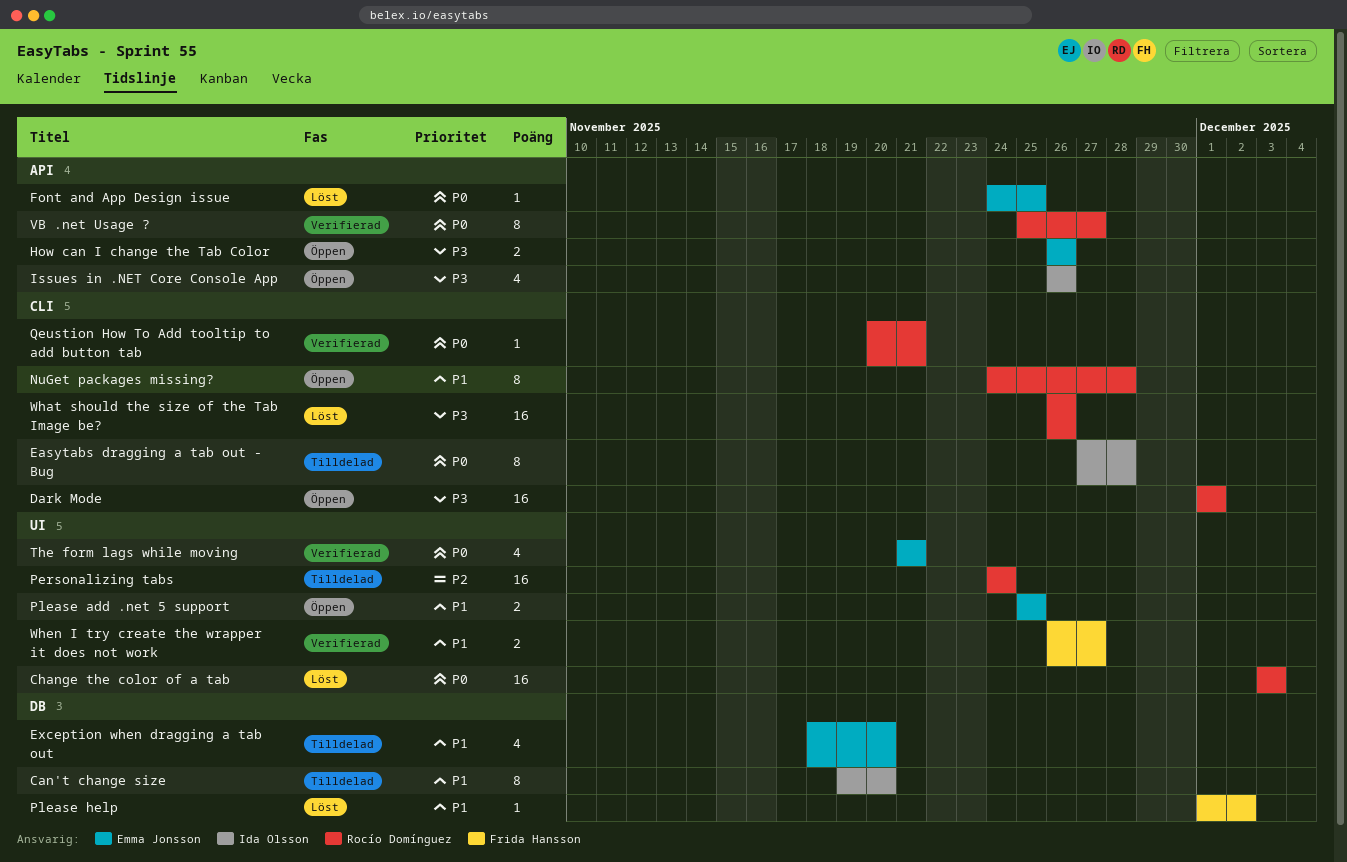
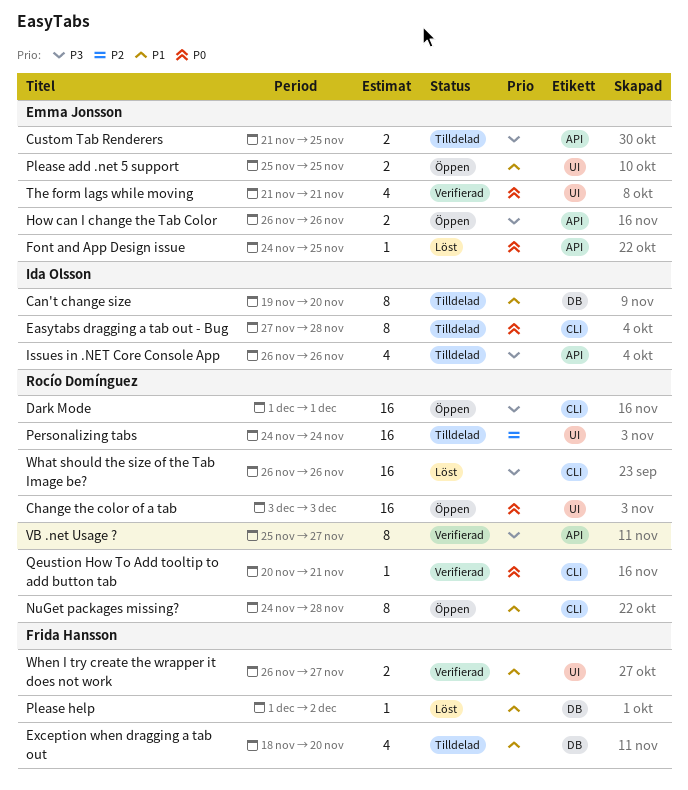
Custom Tab Renderers: none -> present
Exception when dragging a tab out, owner: Emma Jonsson -> Frida Hansson
Issues in .NET Core Console App, status: Öppen -> Tilldelad
VB .net Usage ?, priority: P0 -> P3
Сhange the color of a tab, status: Löst -> Öppen

